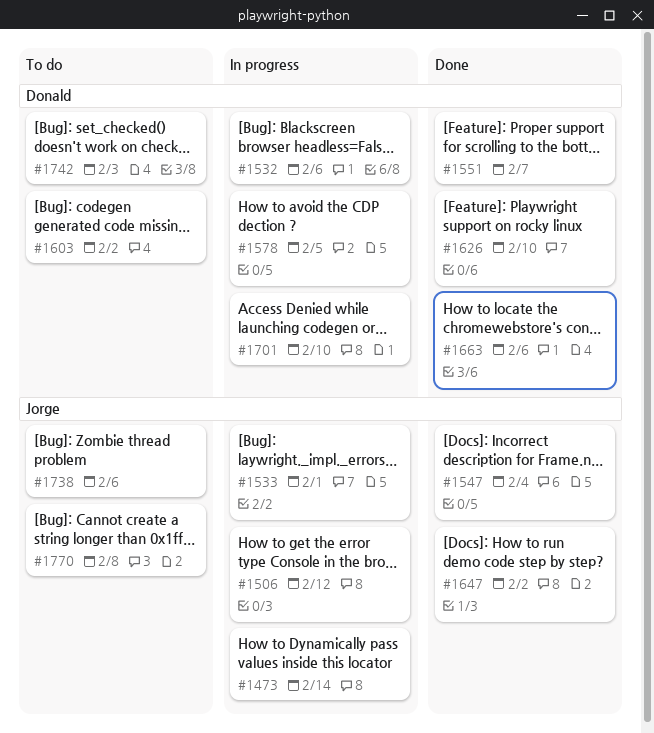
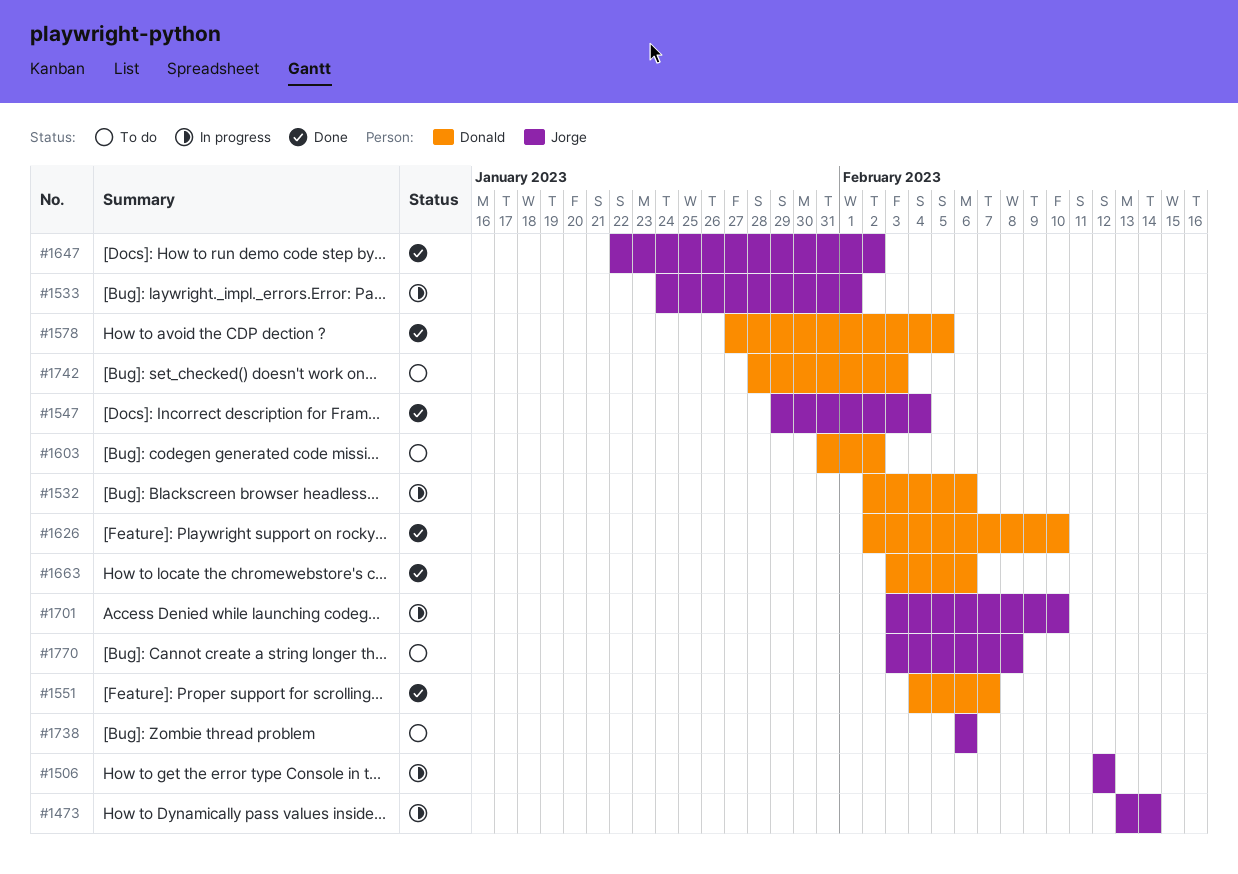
#1578, status: In progress -> Done
#1701, owner: Donald -> Jorge

